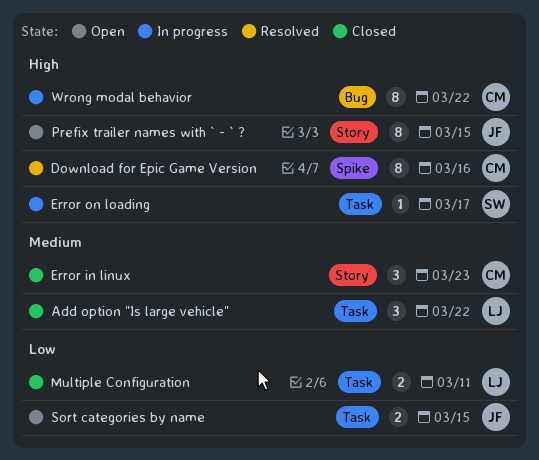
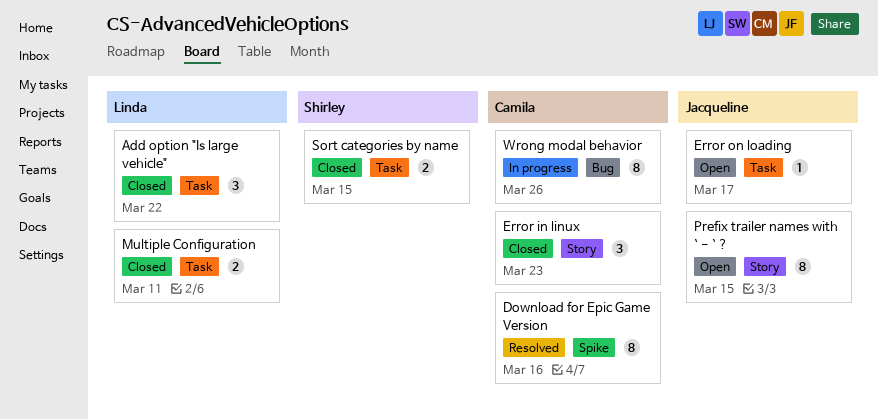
Error on loading, status: In progress -> Open
Error on loading, owner: Shirley -> Jacqueline
Sort categories by name, status: Open -> Closed
Sort categories by name, owner: Jacqueline -> Shirley
Wrong modal behavior, due: Mar 22 -> Mar 26

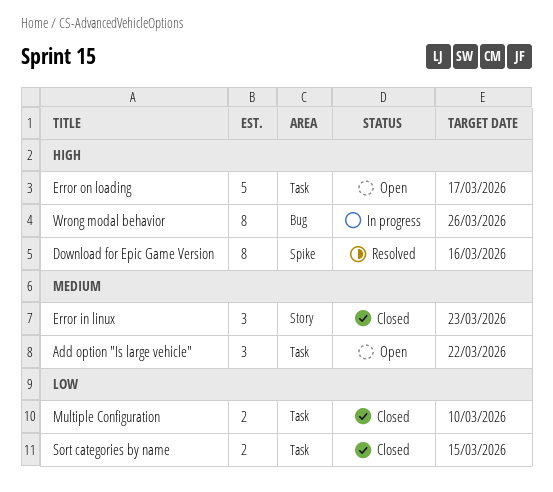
Add option "Is large vehicle", status: Closed -> Open
Error on loading, estimate: 1 -> 5
Multiple Configuration, due: Mar 11 -> Mar 10
Prefix trailer names with ` - ` ?: present -> none

